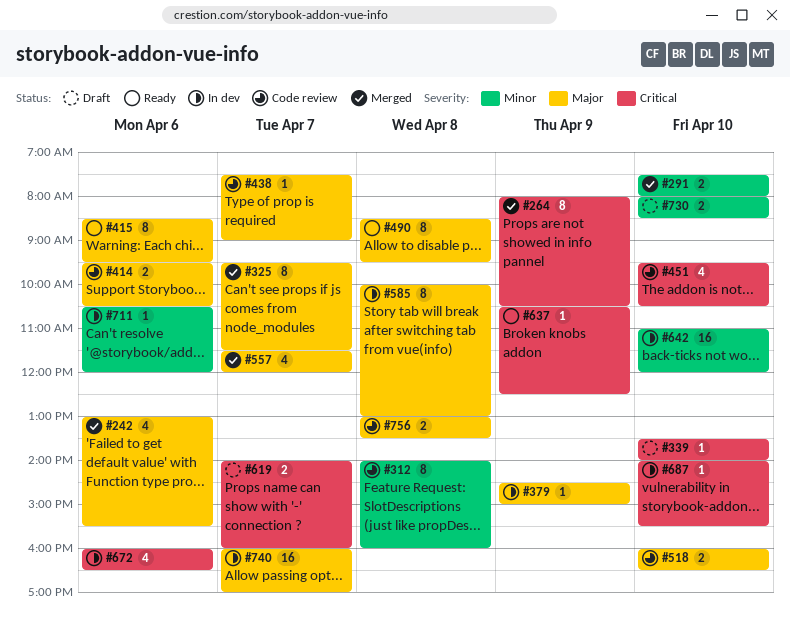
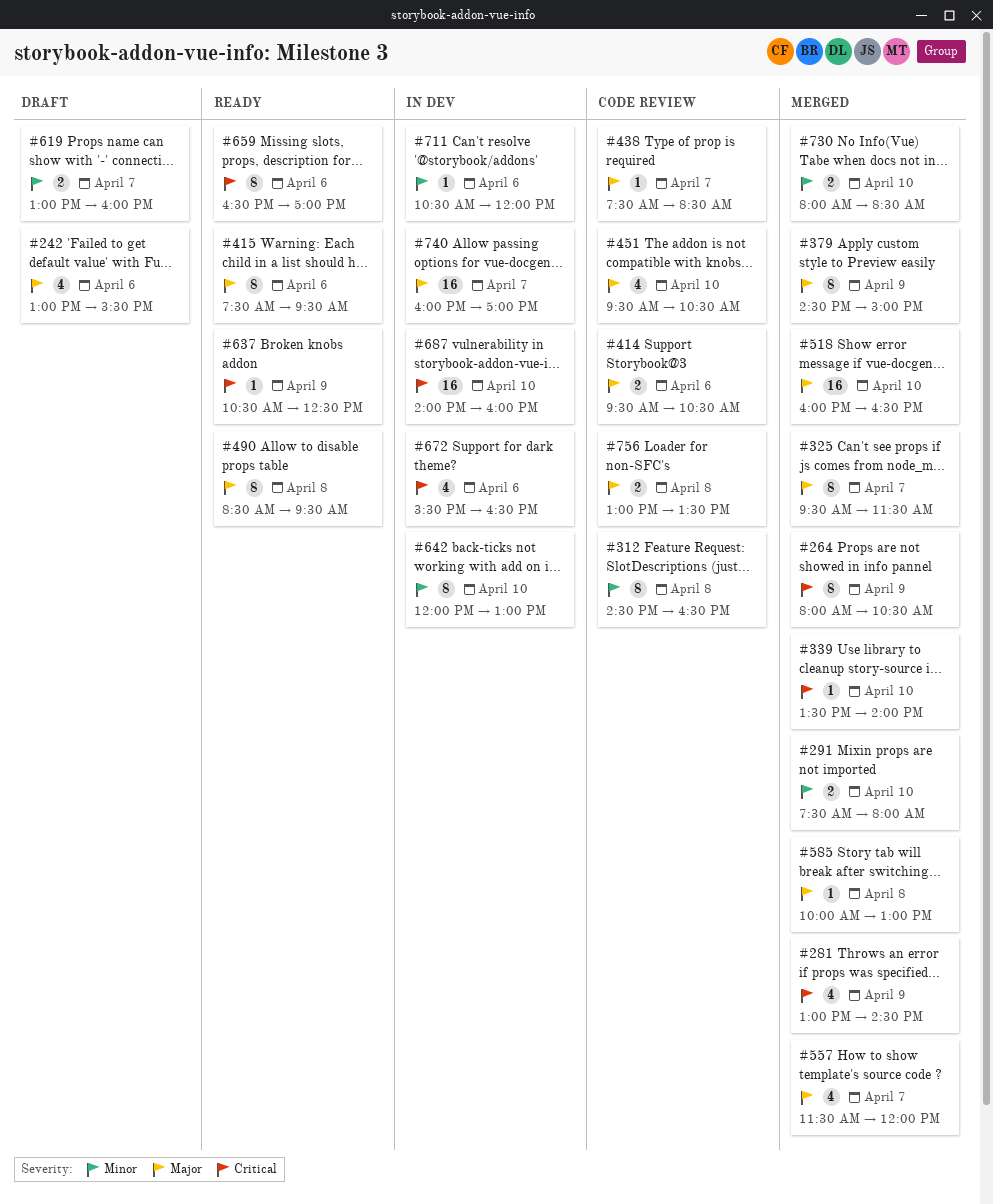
#242, status: Merged -> Draft
#281: none -> present
#312, begins: 14:00 -> 14:30
#312, ends: 16:00 -> 16:30
#339, status: Draft -> Merged
#379, status: In dev -> Merged
#379, estimate: 1 -> 8
#415, begins: 08:30 -> 07:30
#438, ends: 09:00 -> 08:30
#451, priority: Critical -> Major
#518, status: Code review -> Merged
#518, estimate: 2 -> 16
#585, status: In dev -> Merged
#585, estimate: 8 -> 1
#619, priority: Critical -> Minor
#619, begins: 14:00 -> 13:00
#642, estimate: 16 -> 8
#642, begins: 11:00 -> 12:00
#642, ends: 12:00 -> 13:00
#659: none -> present
#672, begins: 16:00 -> 15:30
#687, estimate: 1 -> 16
#687, ends: 15:30 -> 16:00
#730, status: Draft -> Merged

